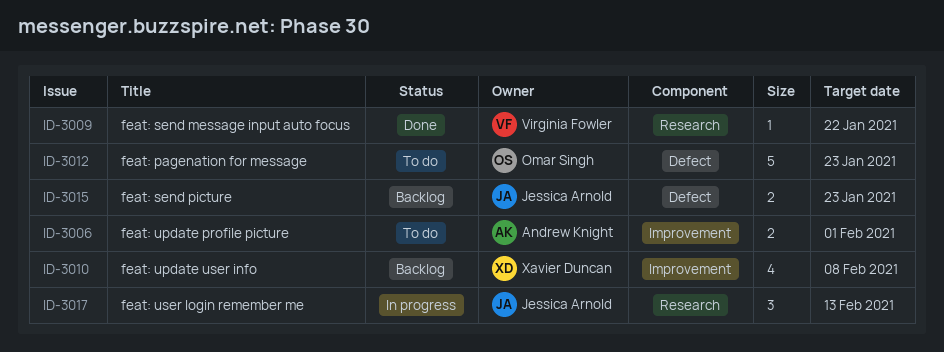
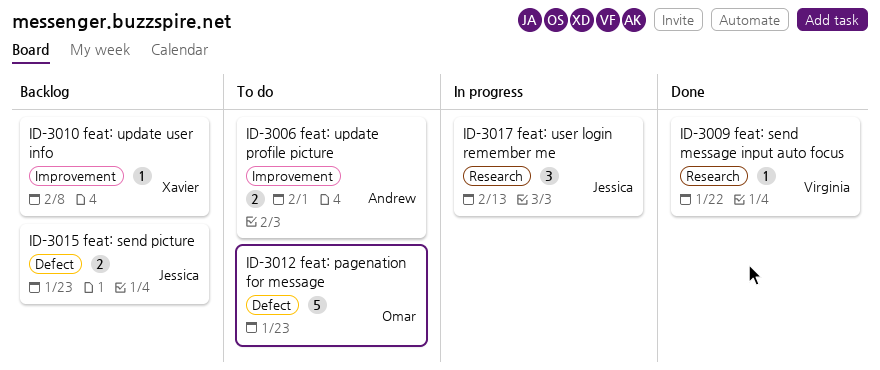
ID-3010, estimate: 4 -> 1

